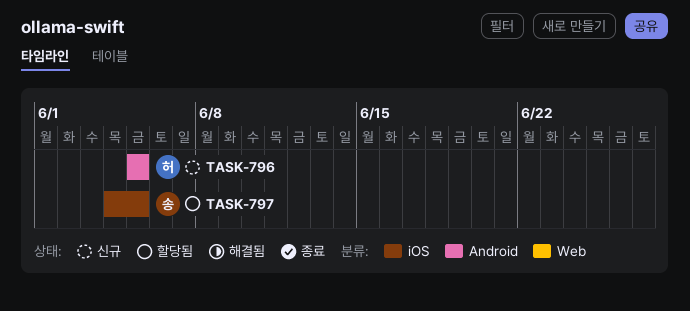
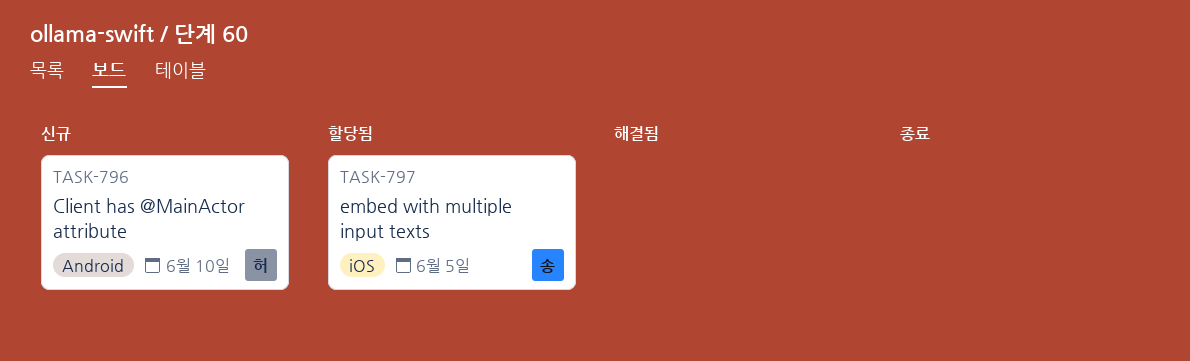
TASK-796, due: Jun 5 -> Jun 10

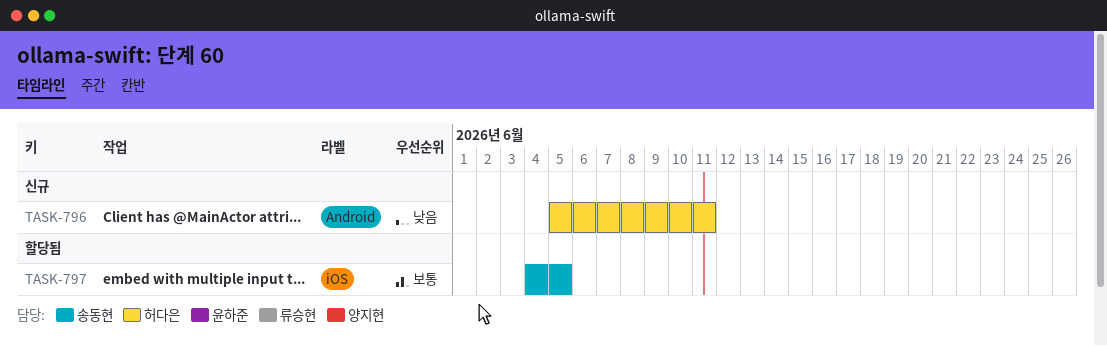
TASK-796, due: Jun 10 -> Jun 11

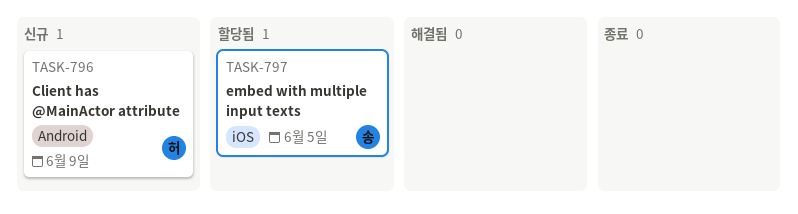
TASK-796, due: Jun 11 -> Jun 9

